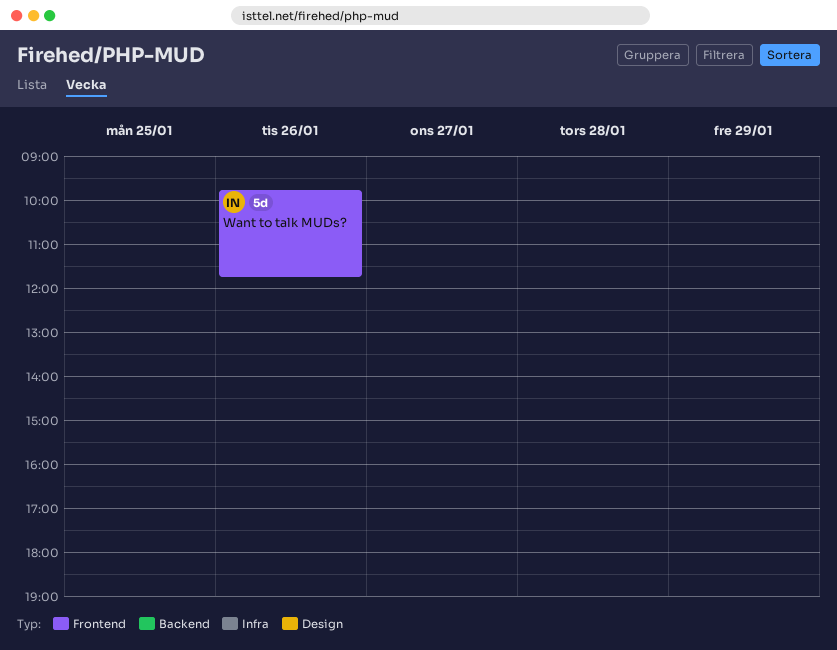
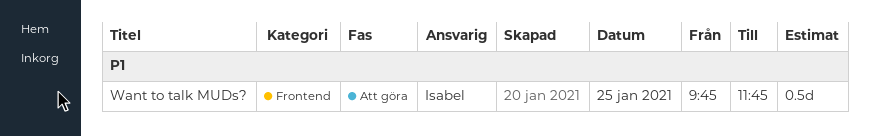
Want to talk MUDs?, estimate: 5d -> 0.5d
Want to talk MUDs?, day: Jan 26 -> Jan 25

